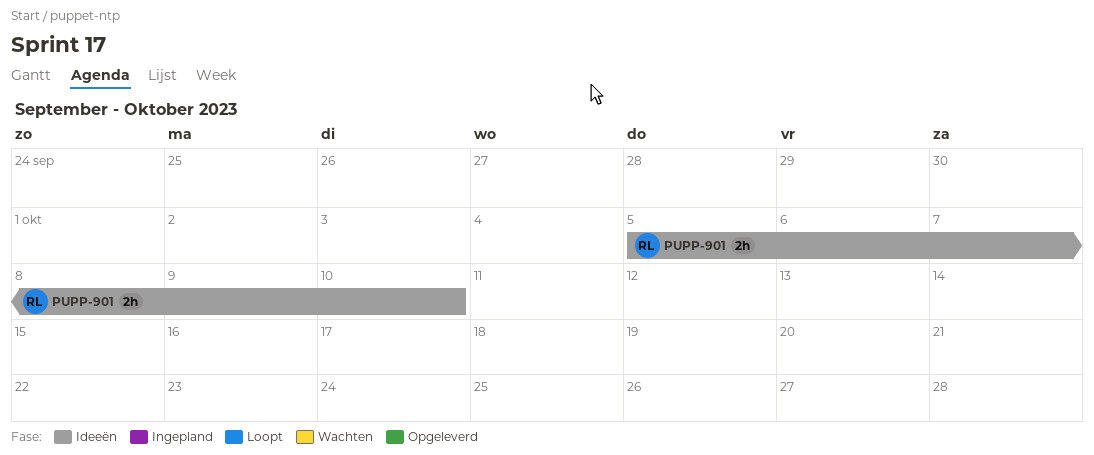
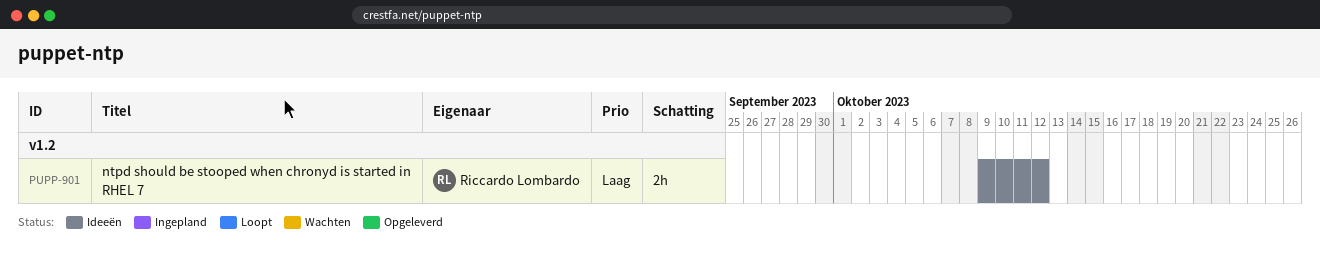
PUPP-901, start: Oct 5 -> Oct 9
PUPP-901, due: Oct 10 -> Oct 12

